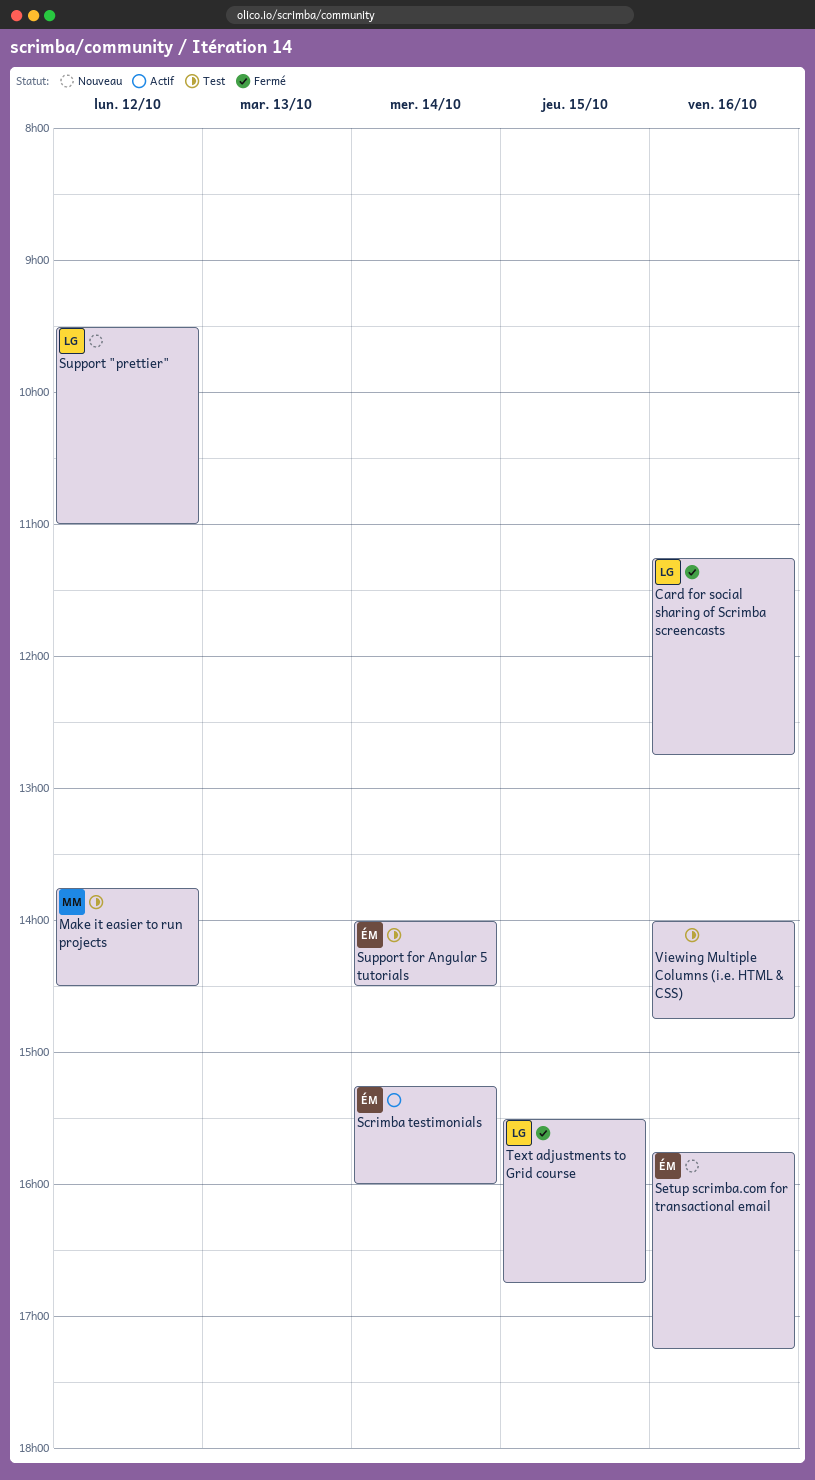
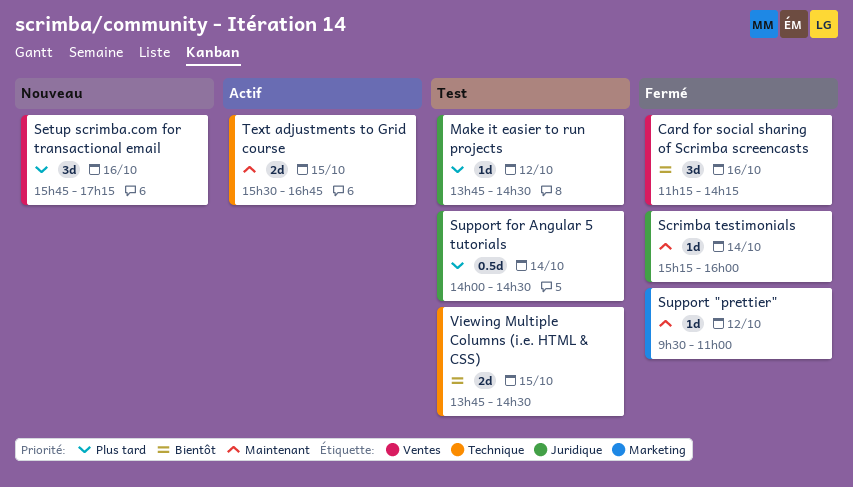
Card for social sharing of Scrimba screencasts, ends: 12:45 -> 14:15
Scrimba testimonials, status: Actif -> Fermé
Support "prettier", status: Nouveau -> Fermé
Text adjustments to Grid course, status: Fermé -> Actif
Viewing Multiple Columns (i.e. HTML & CSS), day: Oct 16 -> Oct 15
Viewing Multiple Columns (i.e. HTML & CSS), begins: 14:00 -> 13:45
Viewing Multiple Columns (i.e. HTML & CSS), ends: 14:45 -> 14:30

